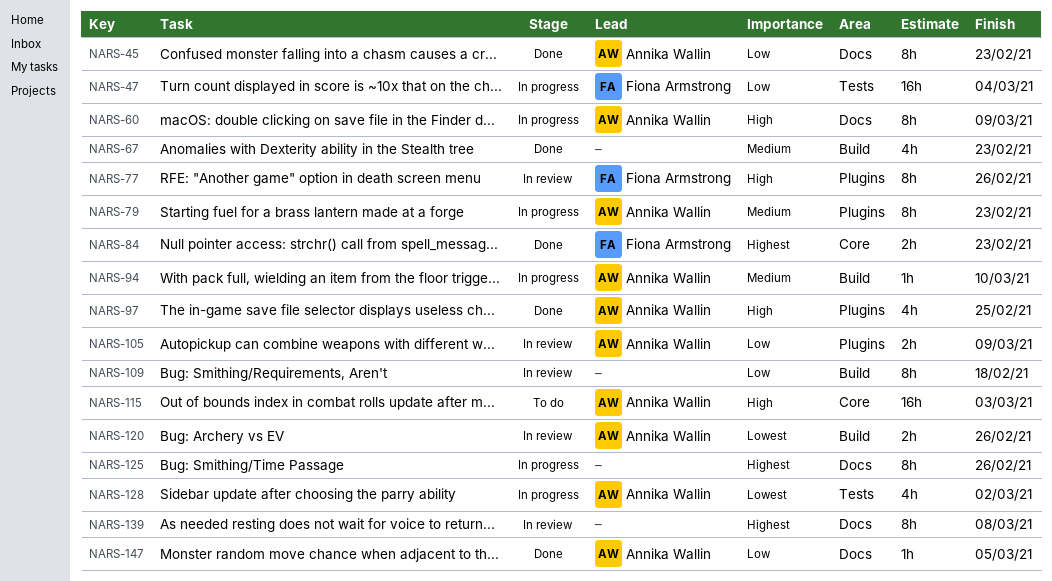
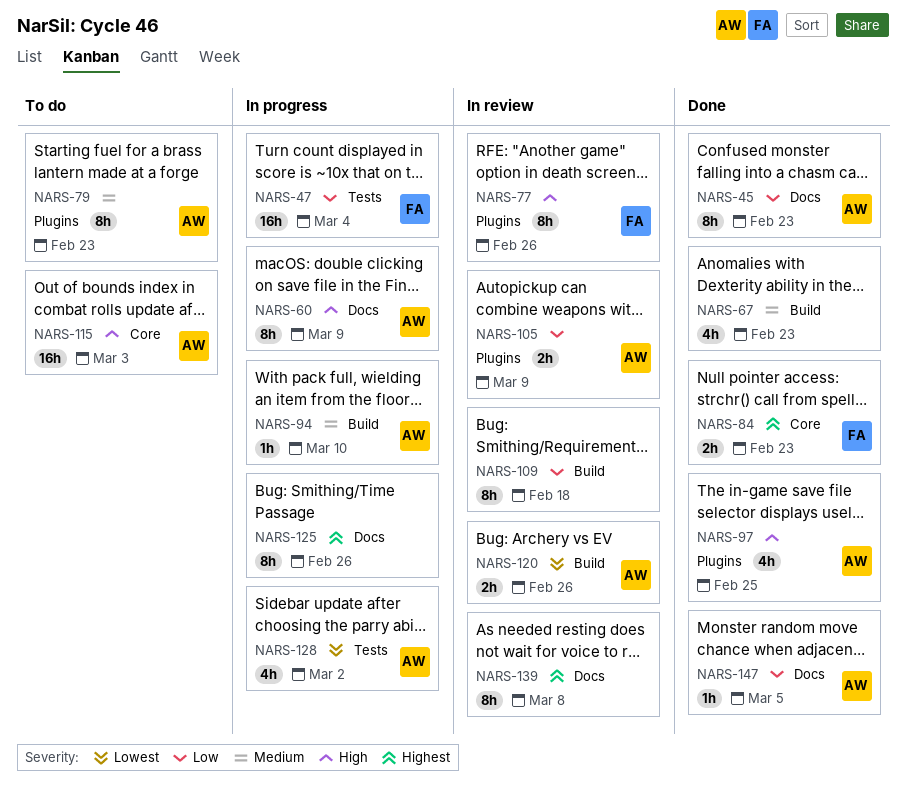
NARS-79, status: In progress -> To do

